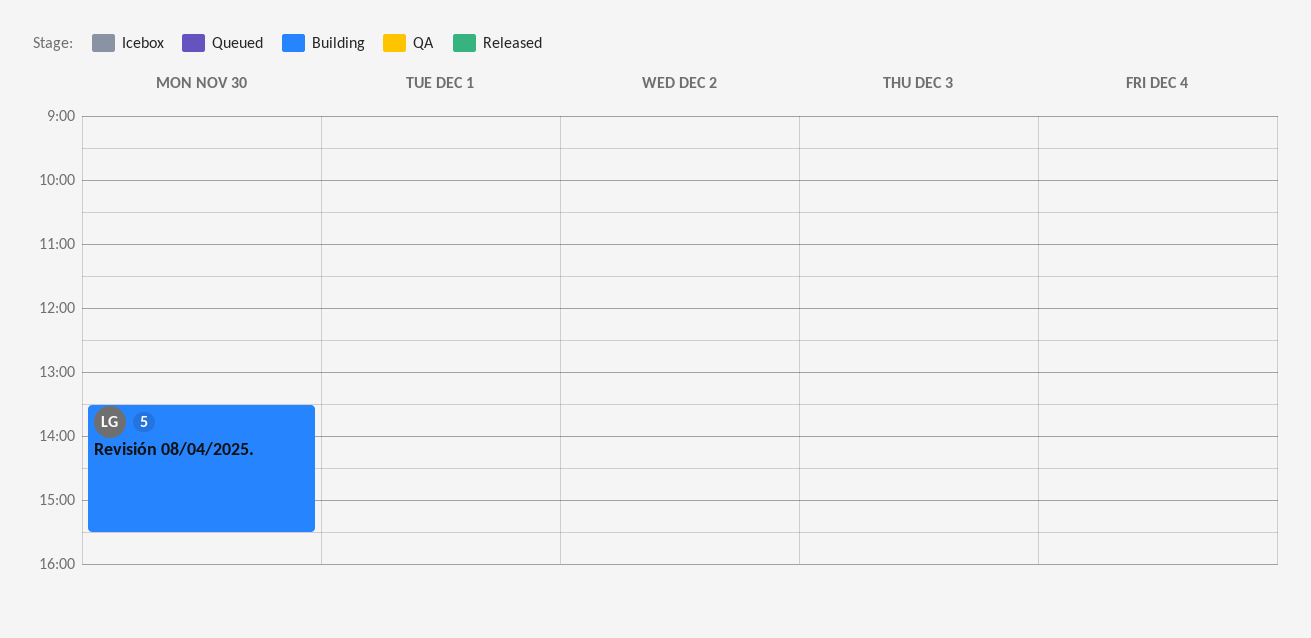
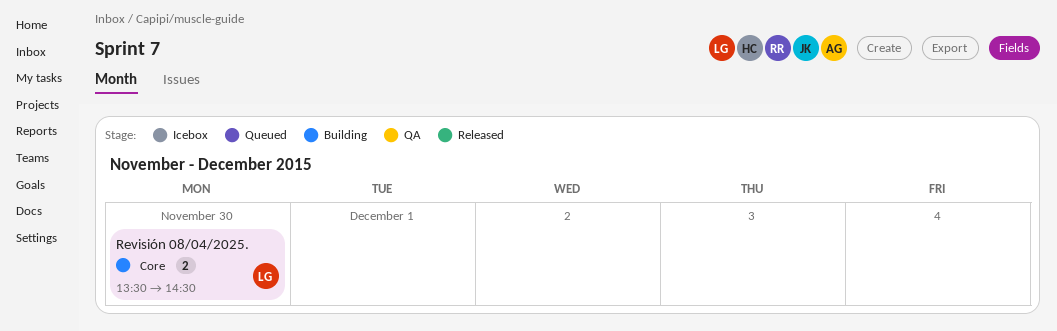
Revisión 08/04/2025., estimate: 5 -> 2
Revisión 08/04/2025., ends: 15:30 -> 14:30

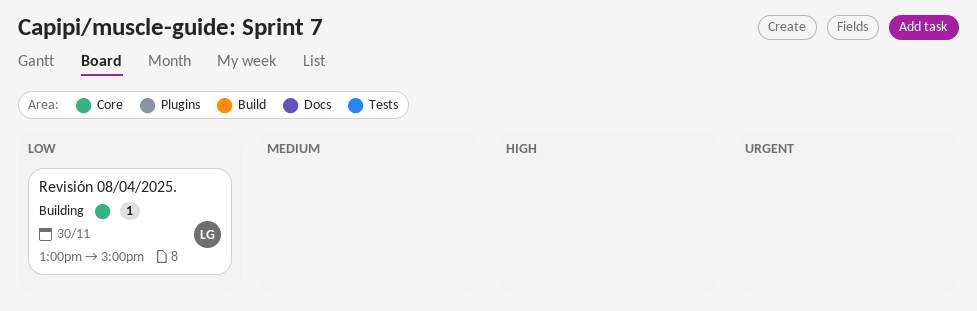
Revisión 08/04/2025., estimate: 2 -> 1
Revisión 08/04/2025., begins: 13:30 -> 13:00
Revisión 08/04/2025., ends: 14:30 -> 15:00

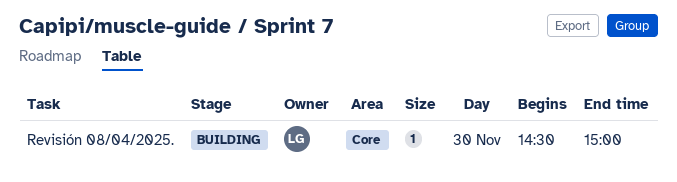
Revisión 08/04/2025., begins: 13:00 -> 14:30

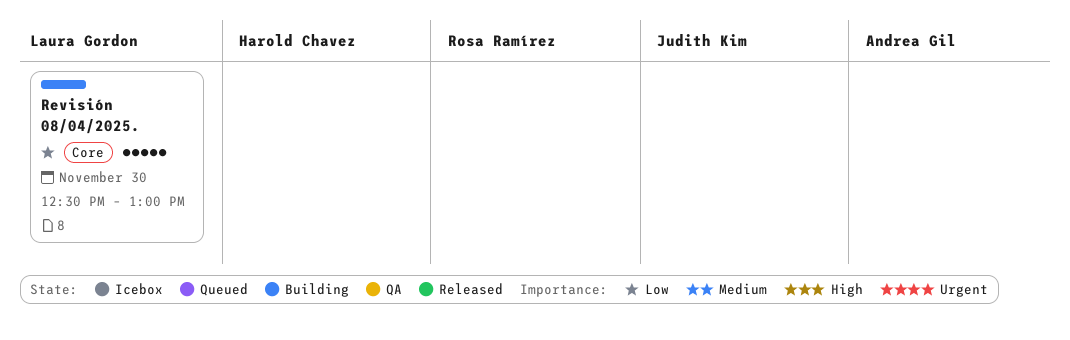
Revisión 08/04/2025., estimate: 1 -> 5
Revisión 08/04/2025., begins: 14:30 -> 12:30
Revisión 08/04/2025., ends: 15:00 -> 13:00

